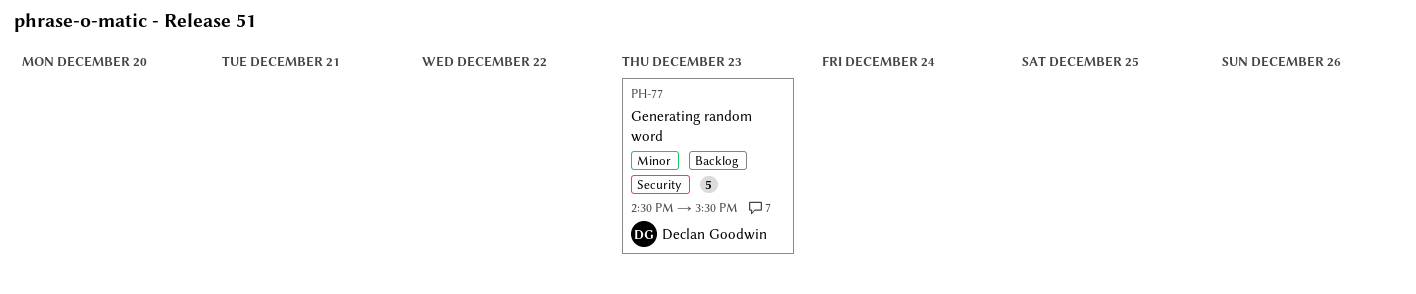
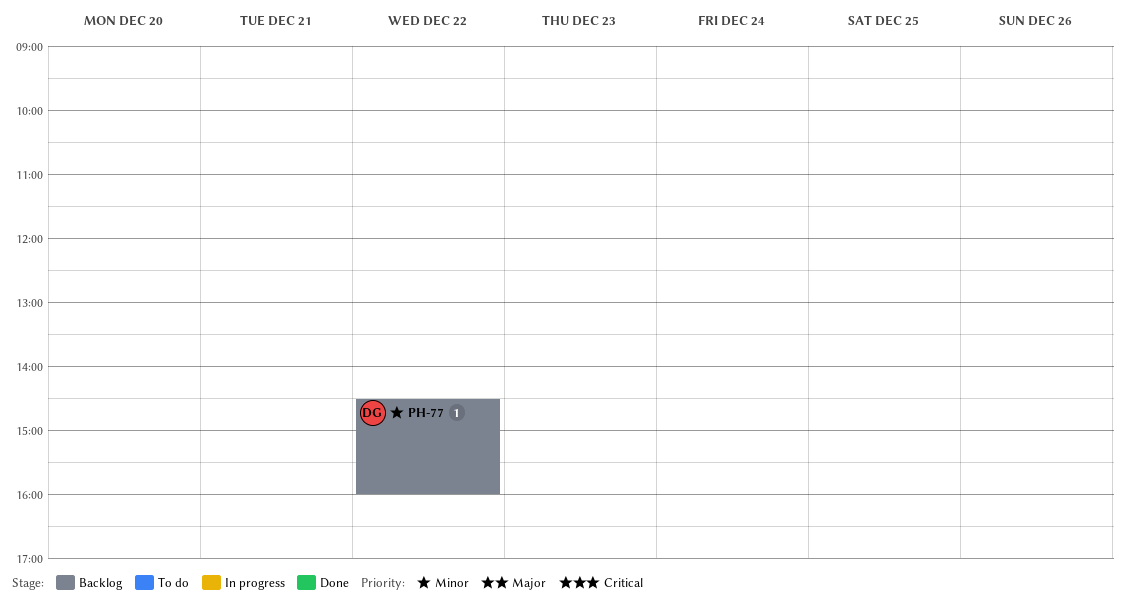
PH-77, estimate: 5 -> 1
PH-77, day: Dec 23 -> Dec 22
PH-77, ends: 15:30 -> 16:00

